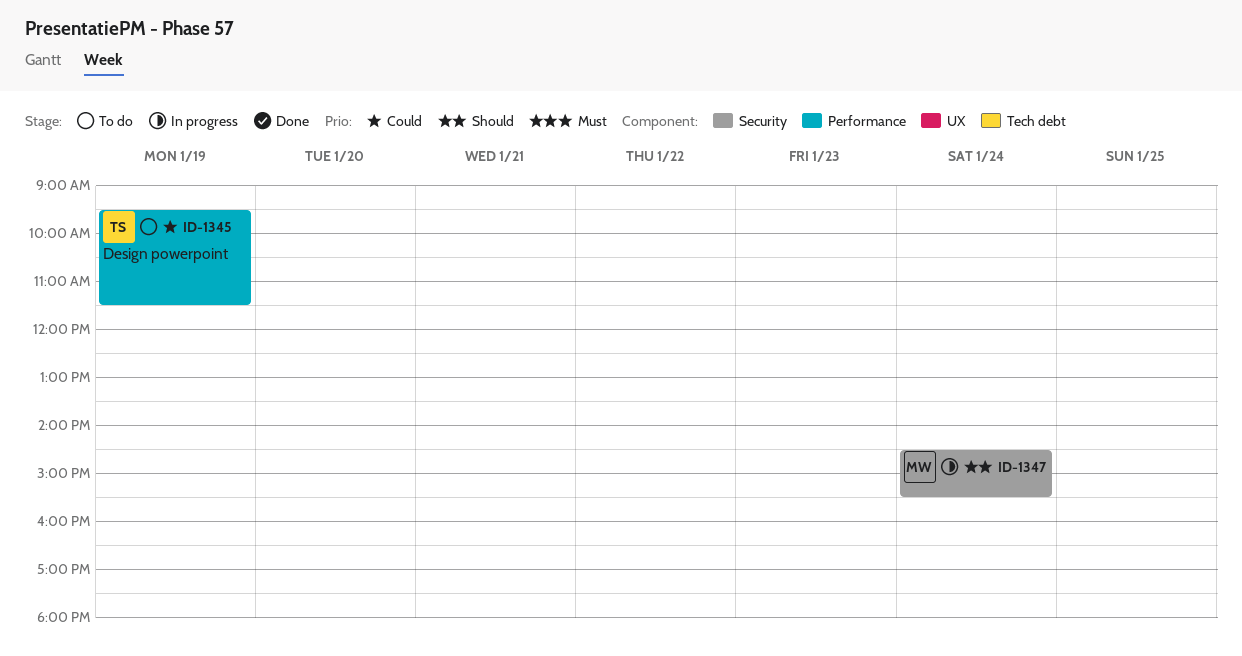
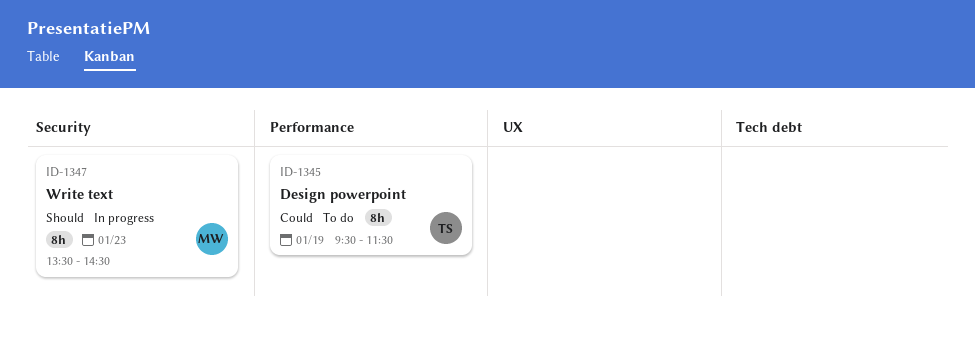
ID-1347, day: Jan 24 -> Jan 23
ID-1347, begins: 14:30 -> 13:30
ID-1347, ends: 15:30 -> 14:30

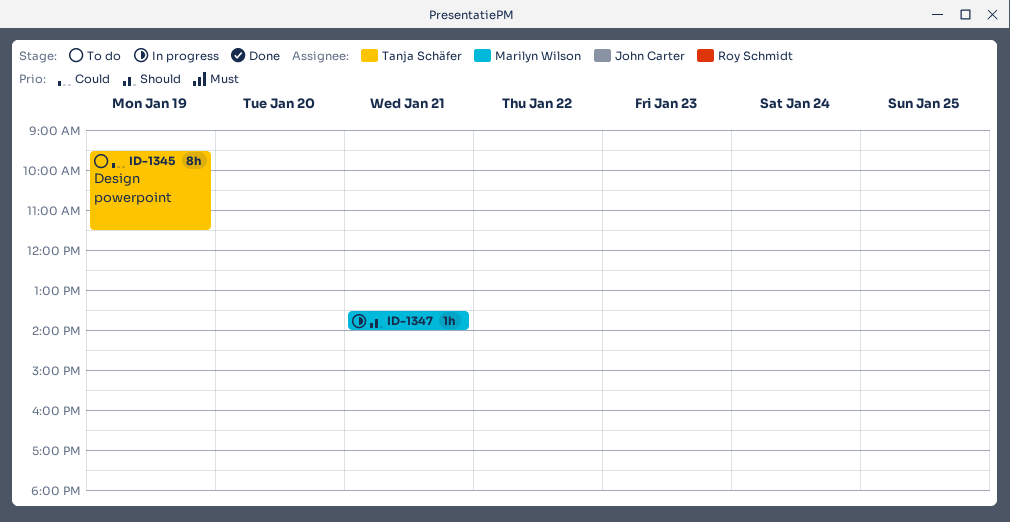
ID-1347, estimate: 8h -> 1h
ID-1347, day: Jan 23 -> Jan 21
ID-1347, ends: 14:30 -> 14:00

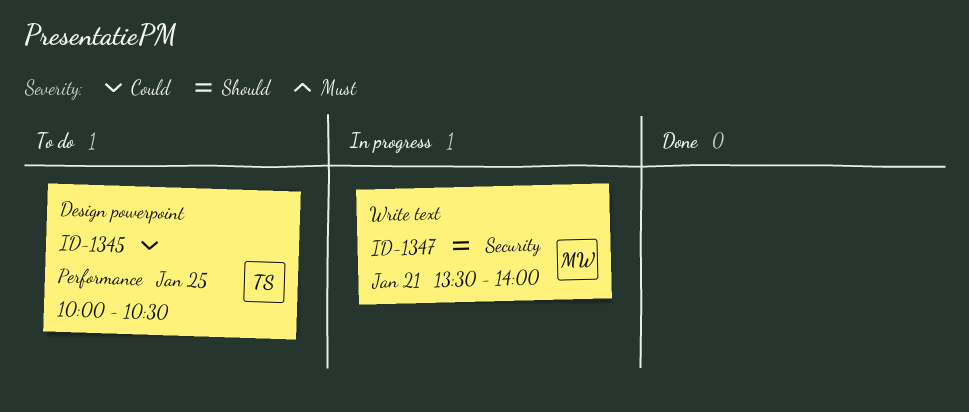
ID-1345, day: Jan 19 -> Jan 25
ID-1345, begins: 09:30 -> 10:00
ID-1345, ends: 11:30 -> 10:30

